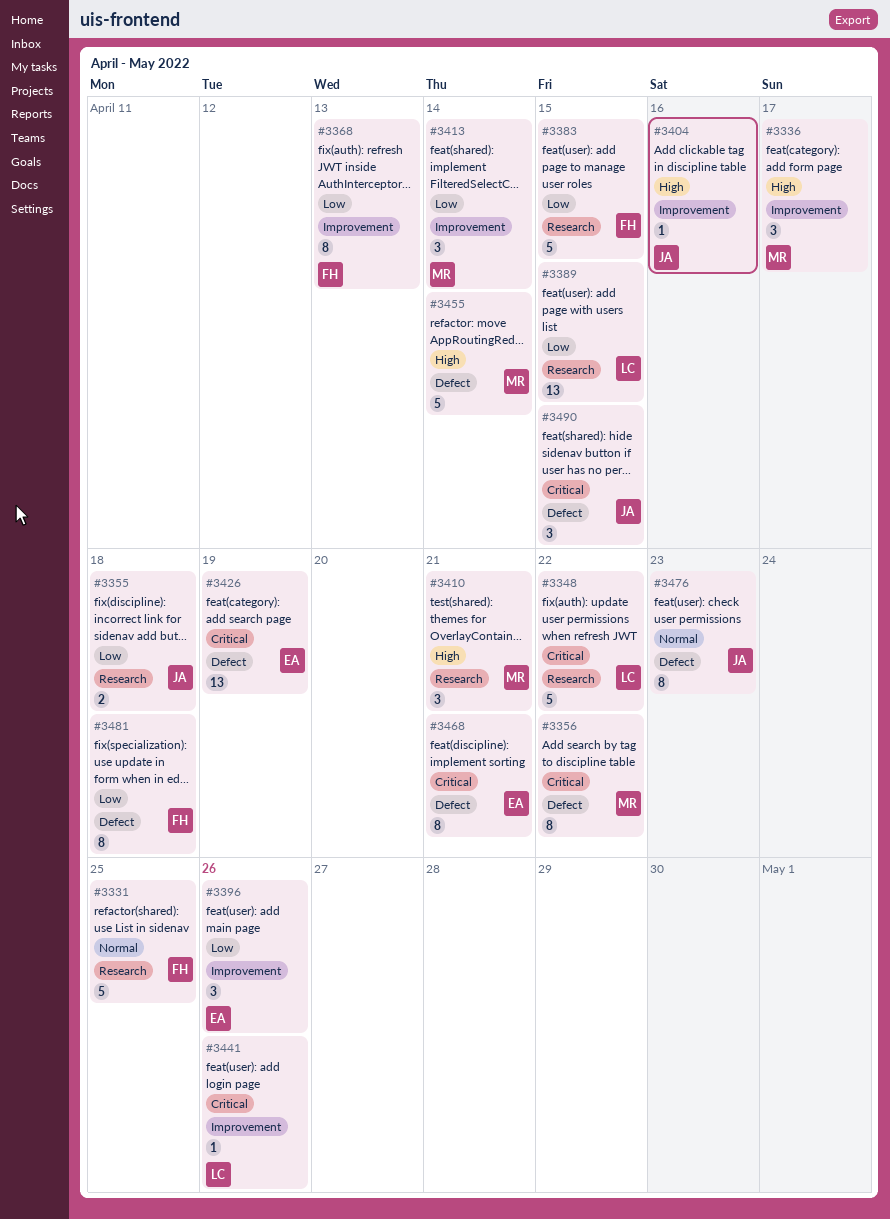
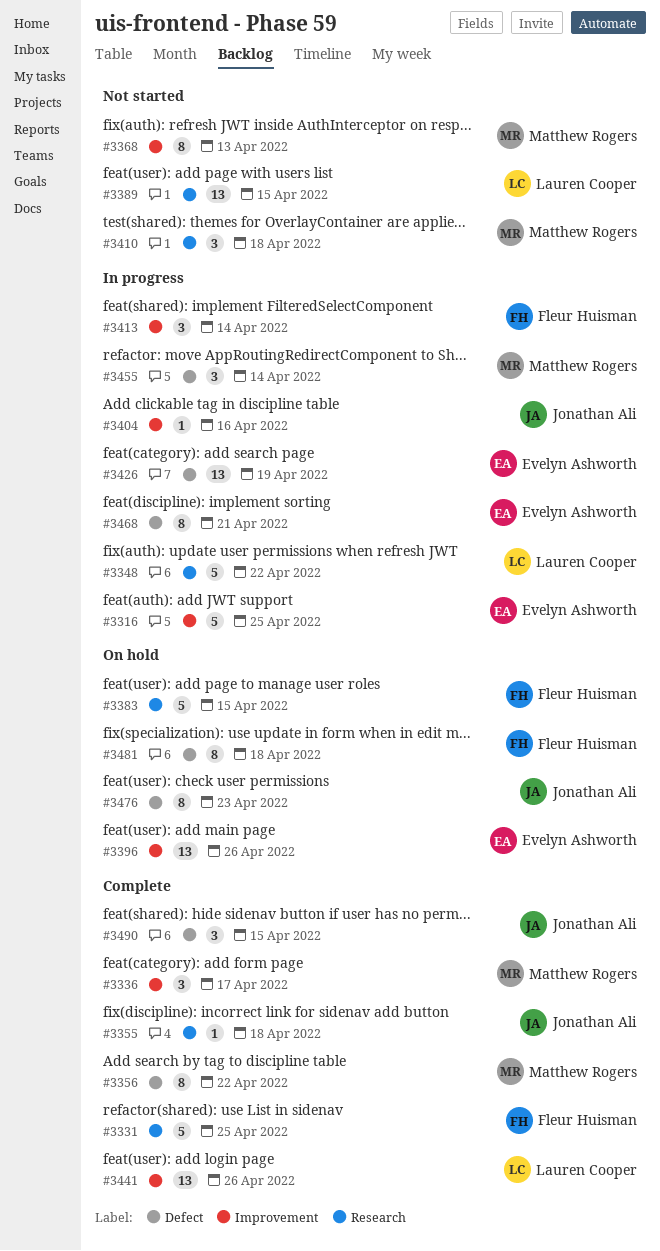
#3316: none -> present
#3355, estimate: 2 -> 1
#3368, owner: Fleur Huisman -> Matthew Rogers
#3396, estimate: 3 -> 13
#3410, due: Apr 21 -> Apr 18
#3413, owner: Matthew Rogers -> Fleur Huisman
#3441, estimate: 1 -> 13
#3455, estimate: 5 -> 3

